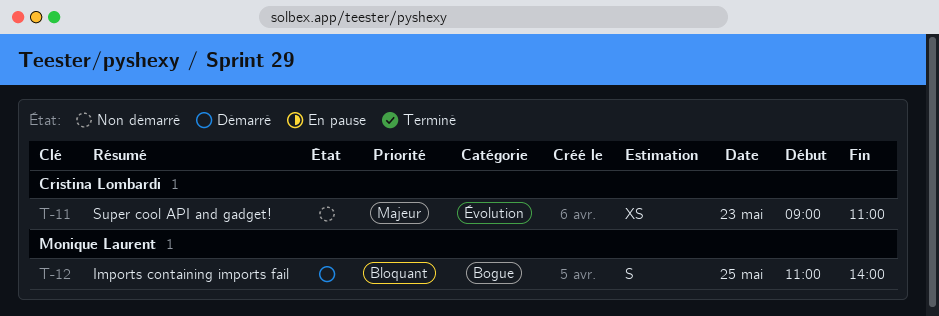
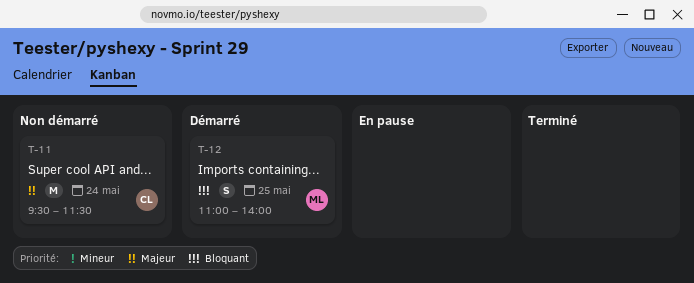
T-11, estimate: XS -> M
T-11, day: May 23 -> May 24
T-11, begins: 09:00 -> 09:30
T-11, ends: 11:00 -> 11:30

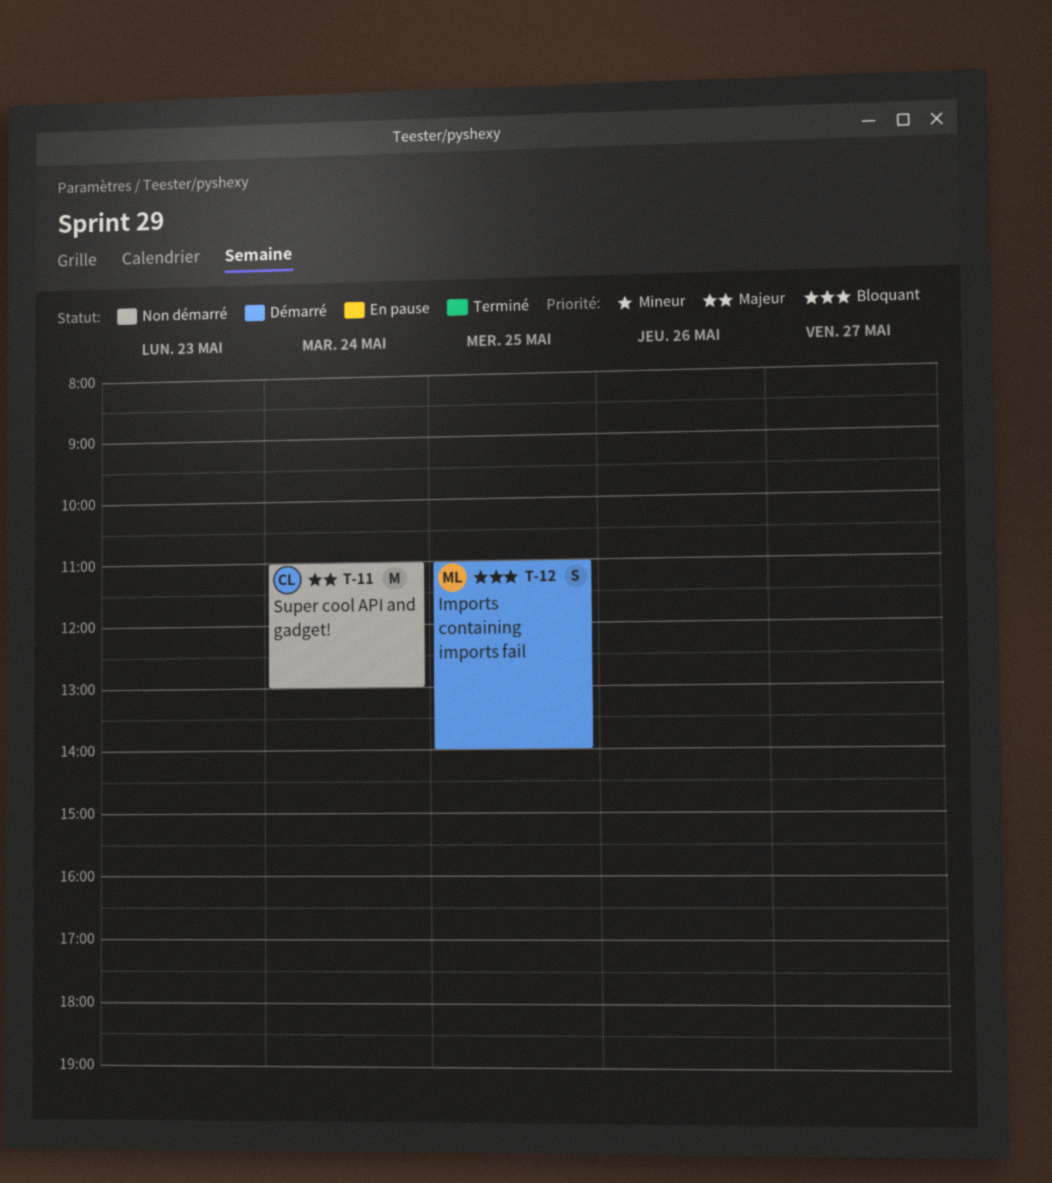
T-11, begins: 09:30 -> 11:00
T-11, ends: 11:30 -> 13:00

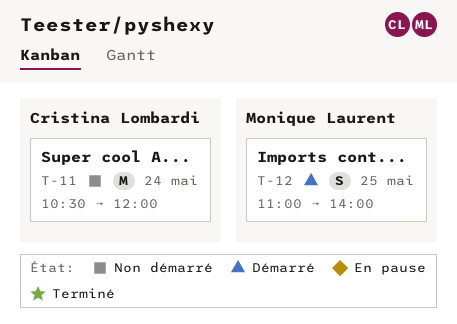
T-11, begins: 11:00 -> 10:30
T-11, ends: 13:00 -> 12:00

